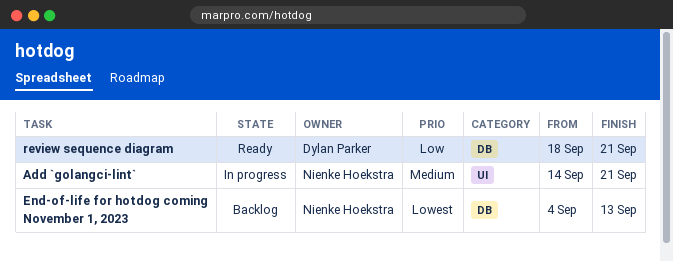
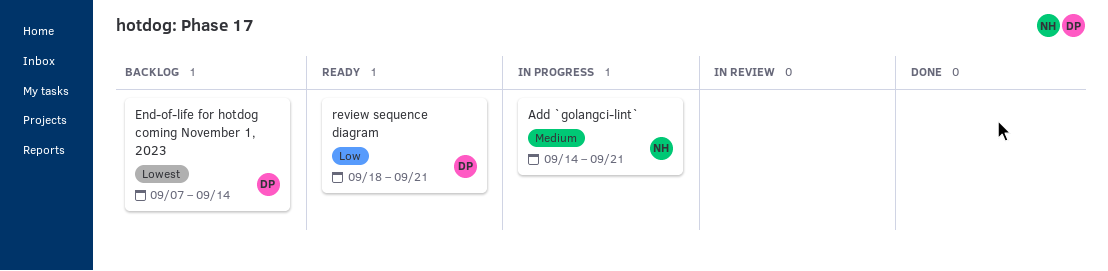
End-of-life for hotdog coming November 1, 2023, owner: Nienke Hoekstra -> Dylan Parker
End-of-life for hotdog coming November 1, 2023, start: Sep 4 -> Sep 7
End-of-life for hotdog coming November 1, 2023, due: Sep 13 -> Sep 14

